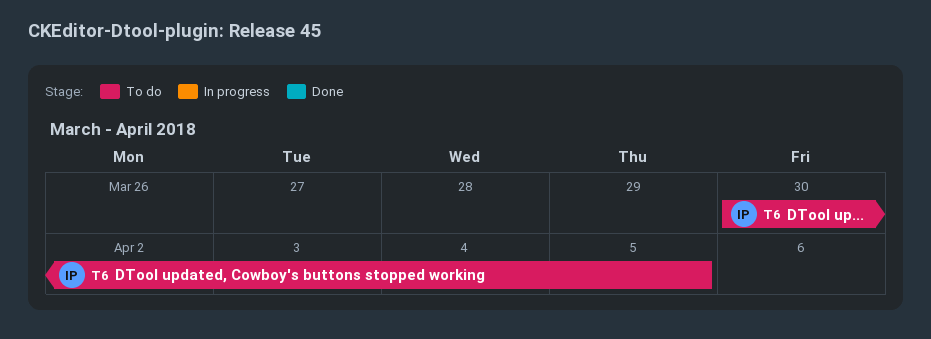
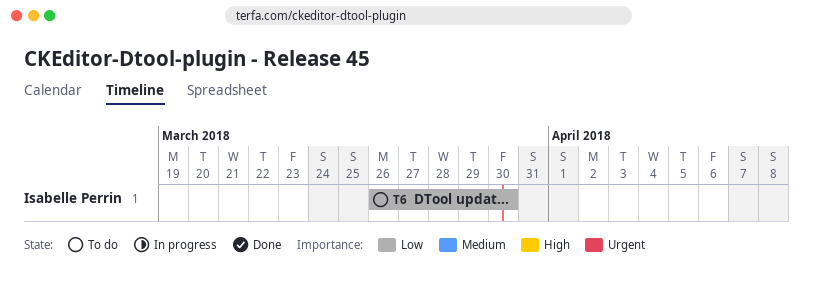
T6, start: Mar 30 -> Mar 26
T6, due: Apr 5 -> Mar 30

